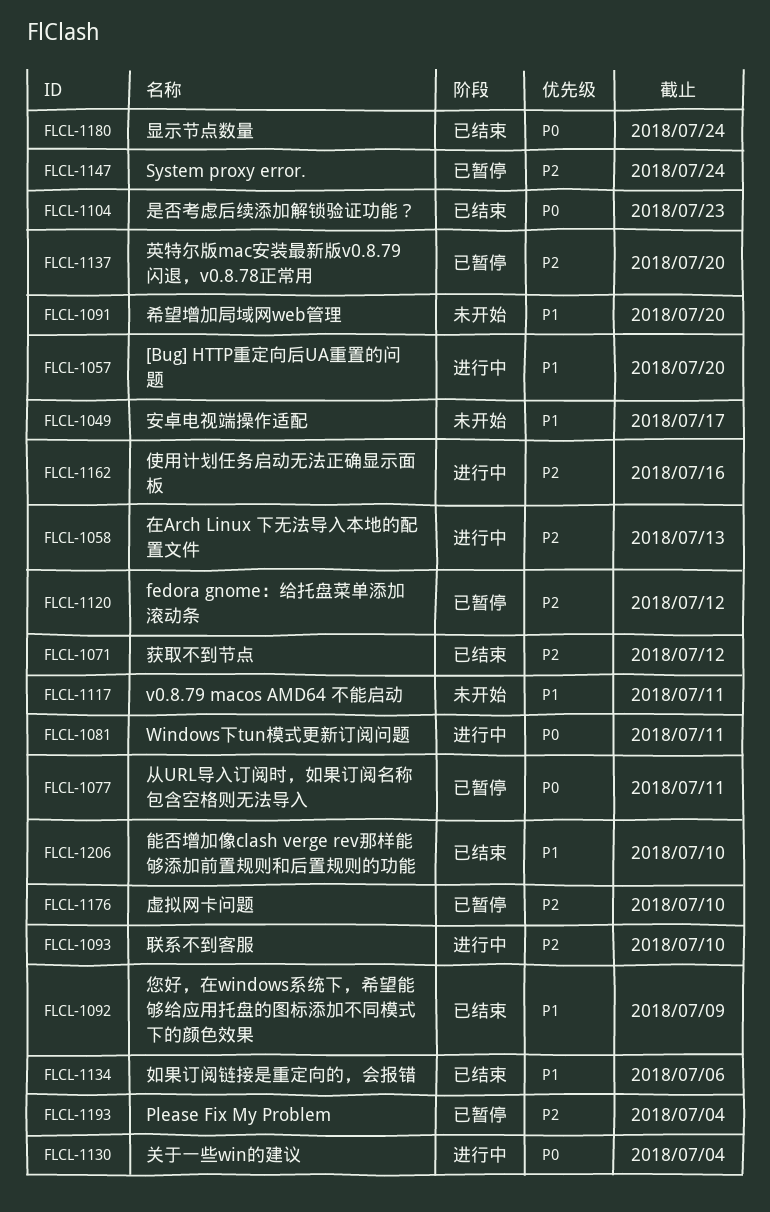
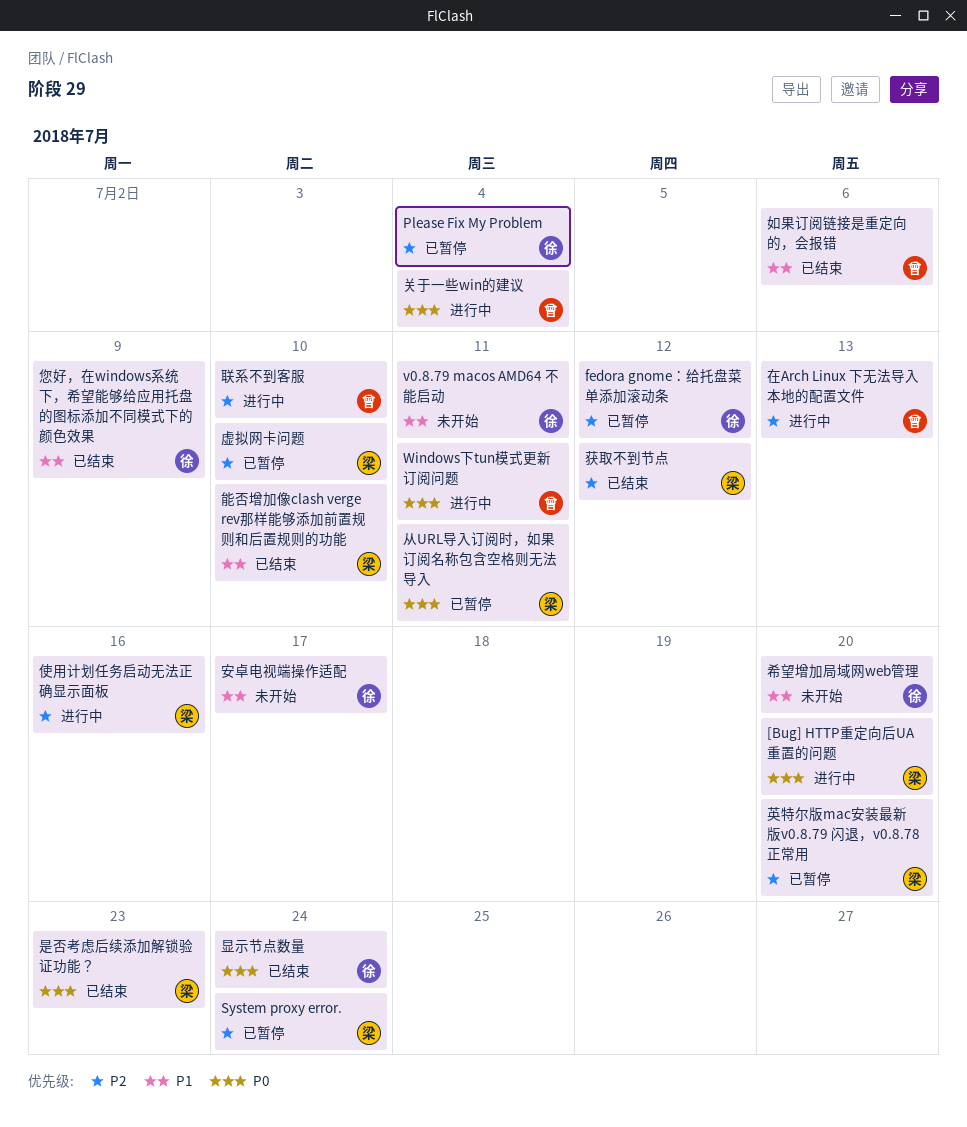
[Bug] HTTP重定向后UA重置的问题, priority: P1 -> P0

